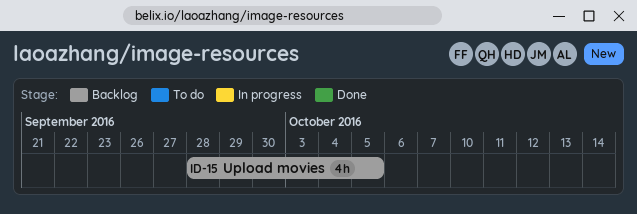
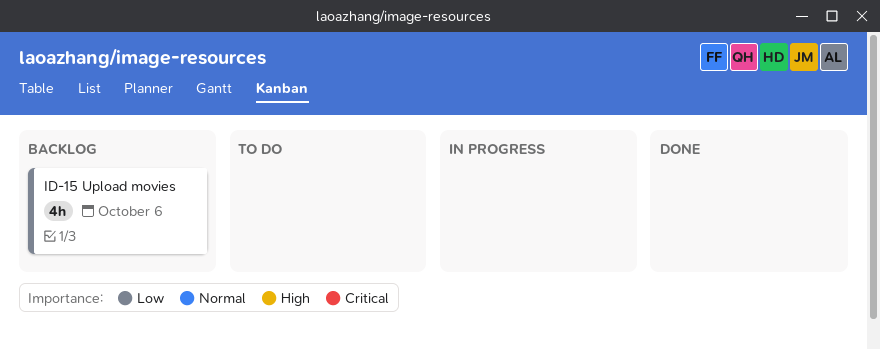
ID-15, due: Oct 5 -> Oct 6

